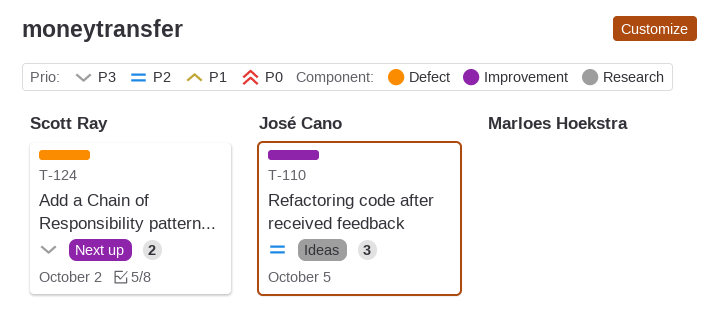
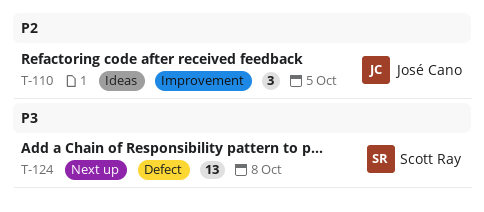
T-124, estimate: 2 -> 13
T-124, due: Oct 2 -> Oct 8

